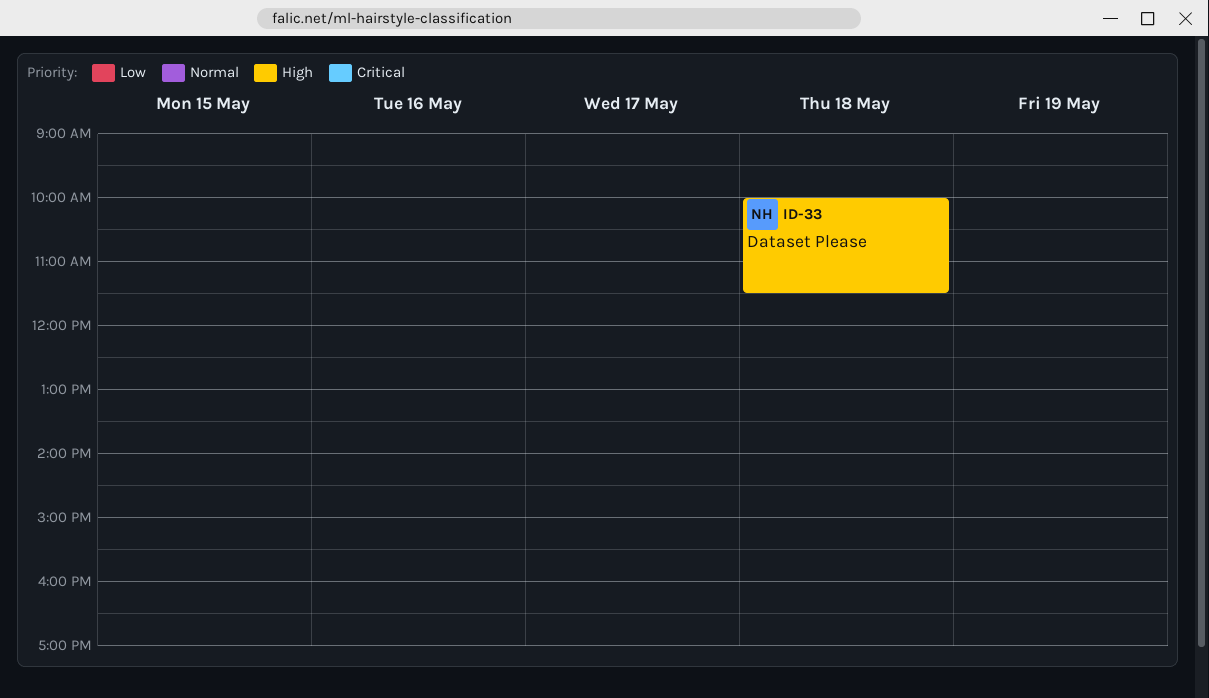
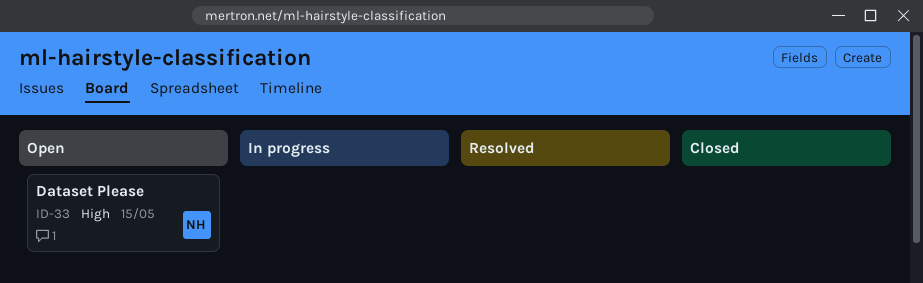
ID-33, day: May 18 -> May 15

